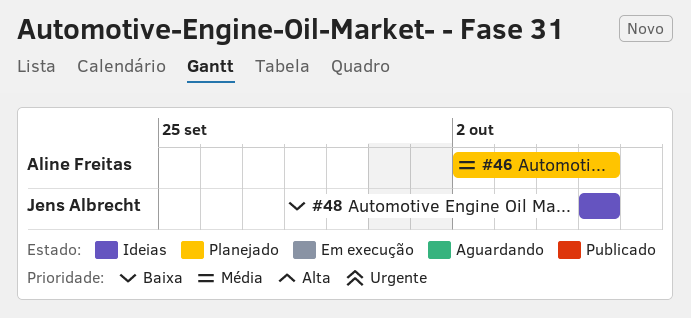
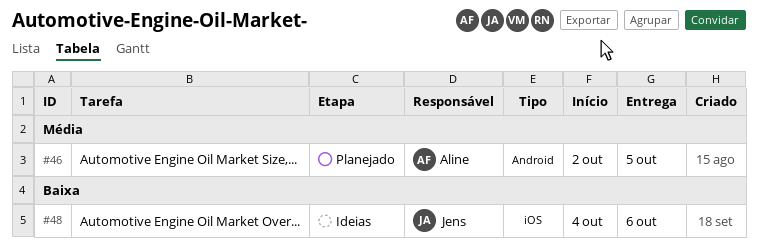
#48, start: Oct 5 -> Oct 4
#48, due: Oct 5 -> Oct 6

